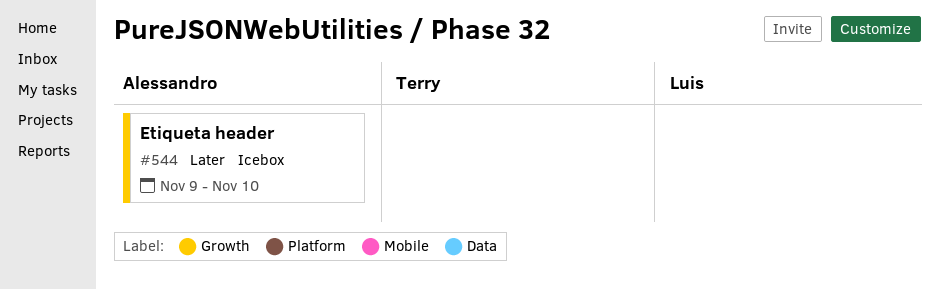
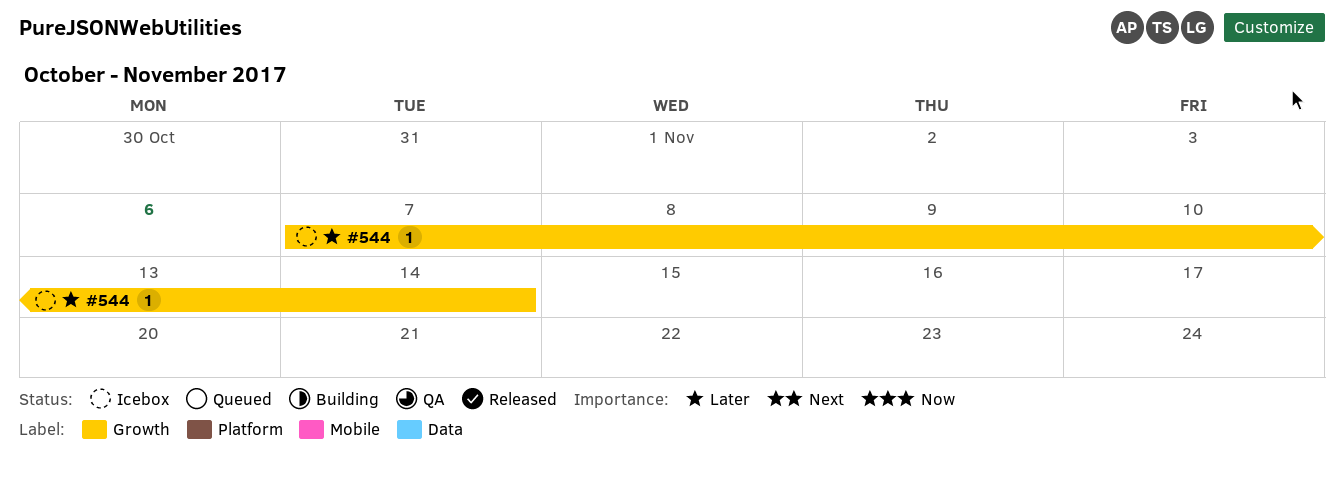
#544, start: Nov 9 -> Nov 7
#544, due: Nov 10 -> Nov 14

